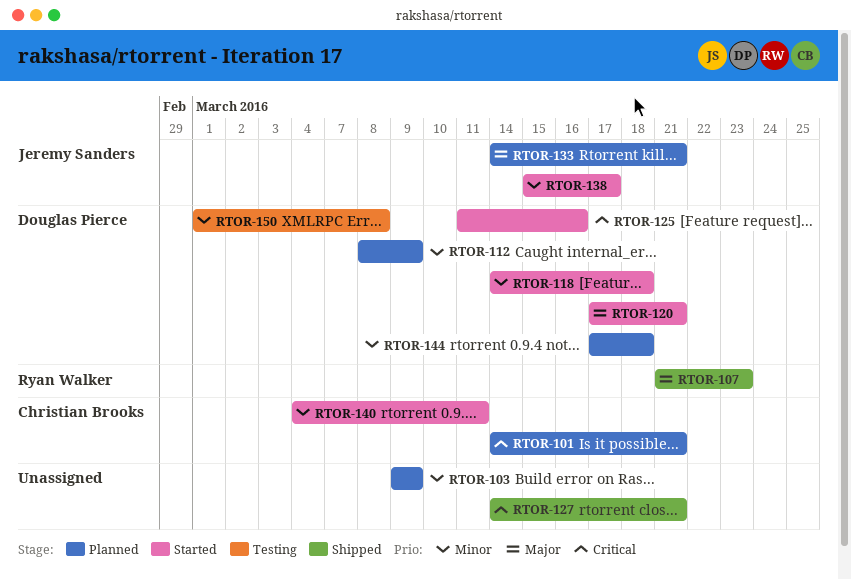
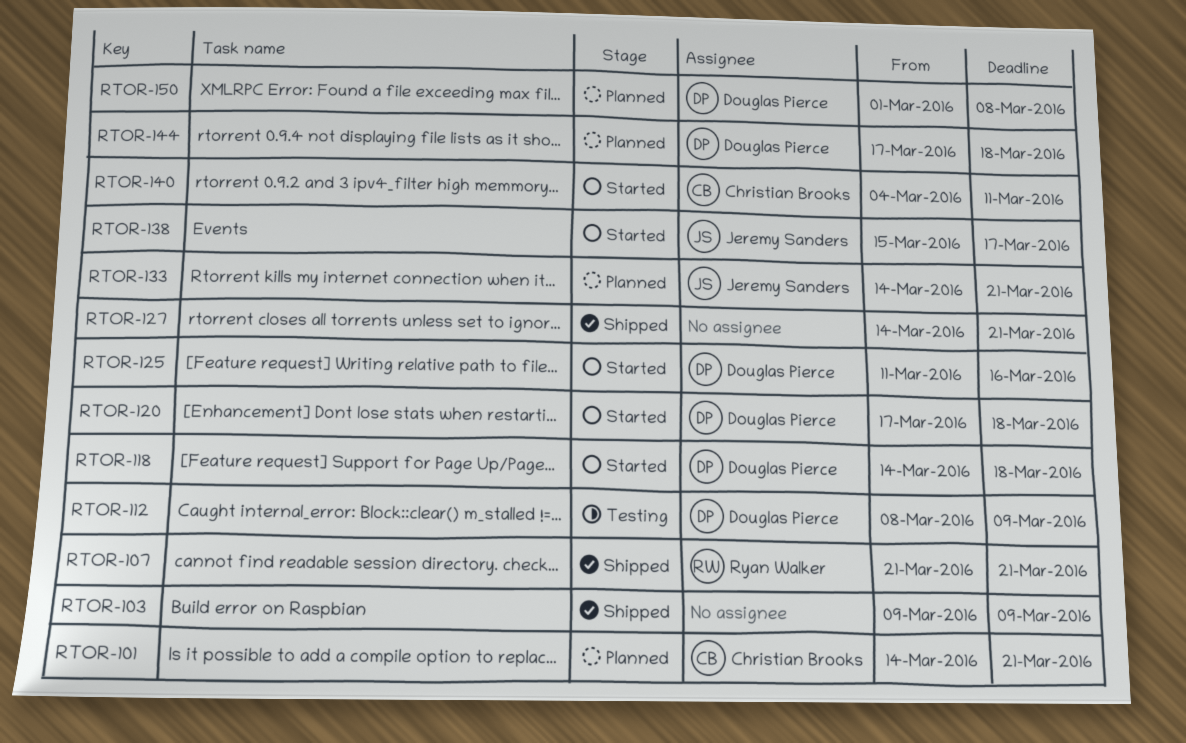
RTOR-103, status: Planned -> Shipped
RTOR-107, due: Mar 23 -> Mar 21
RTOR-112, status: Planned -> Testing
RTOR-120, due: Mar 21 -> Mar 18
RTOR-150, status: Testing -> Planned

